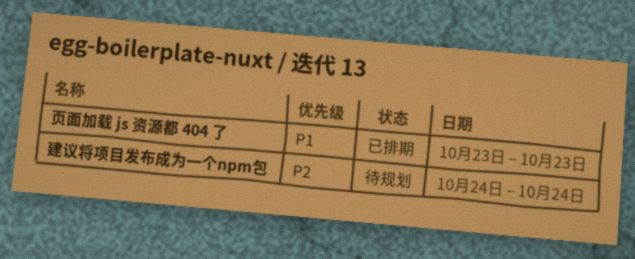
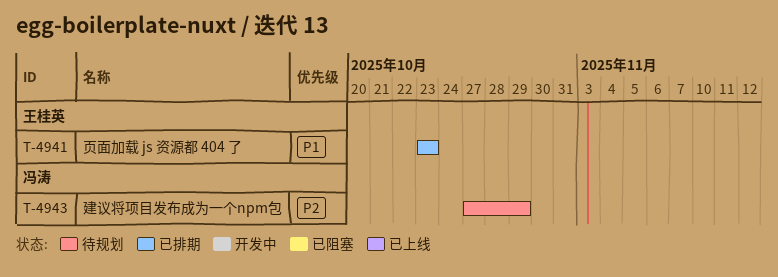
建议将项目发布成为一个npm包, start: Oct 24 -> Oct 27
建议将项目发布成为一个npm包, due: Oct 24 -> Oct 29

